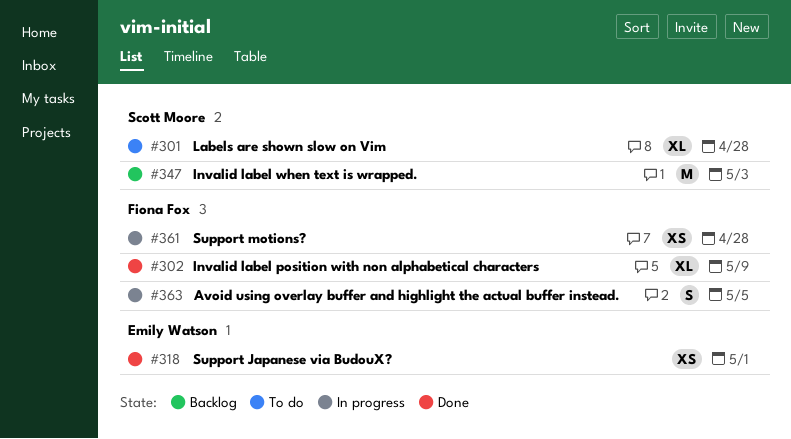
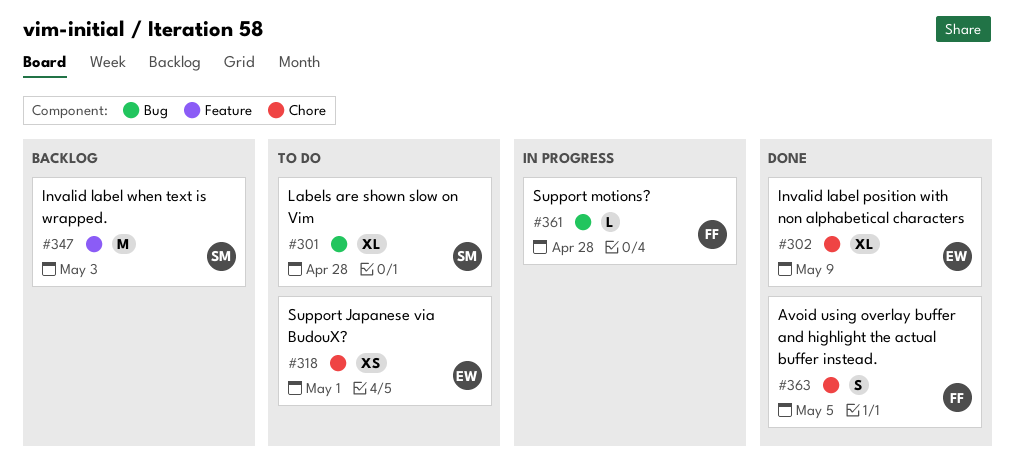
#302, owner: Fiona Fox -> Emily Watson
#318, status: Done -> To do
#361, estimate: XS -> L
#363, status: In progress -> Done

